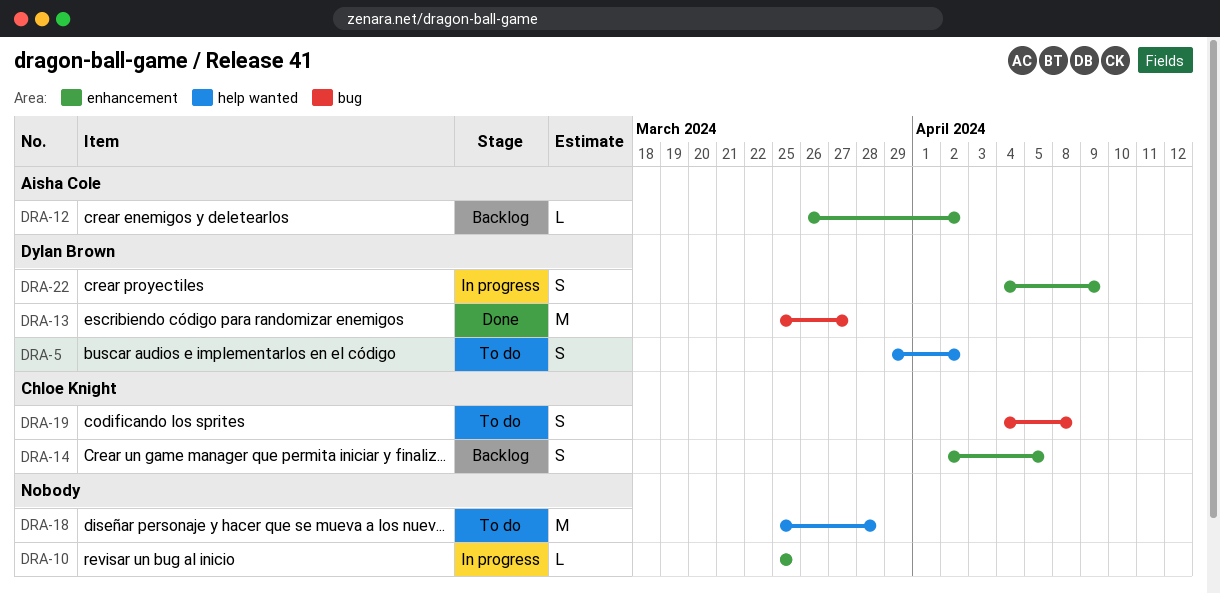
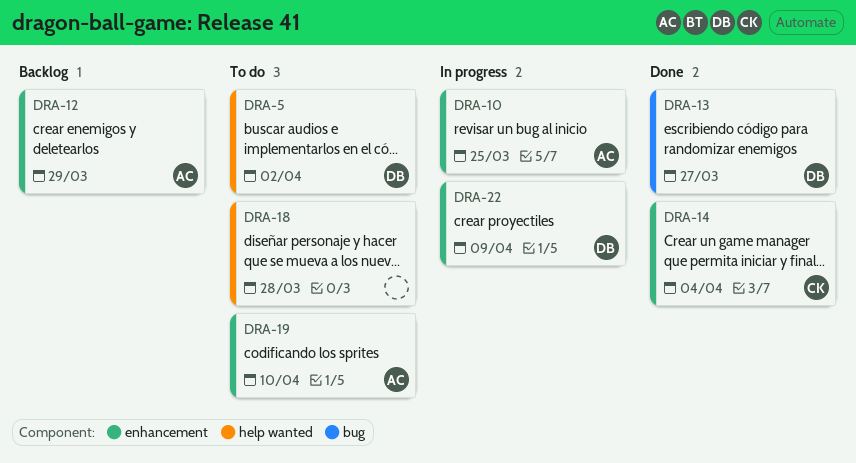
DRA-10, owner: none -> Aisha Cole
DRA-12, due: Apr 2 -> Mar 29
DRA-14, status: Backlog -> Done
DRA-14, due: Apr 5 -> Apr 4
DRA-19, owner: Chloe Knight -> Aisha Cole
DRA-19, label: bug -> enhancement
DRA-19, due: Apr 8 -> Apr 10

